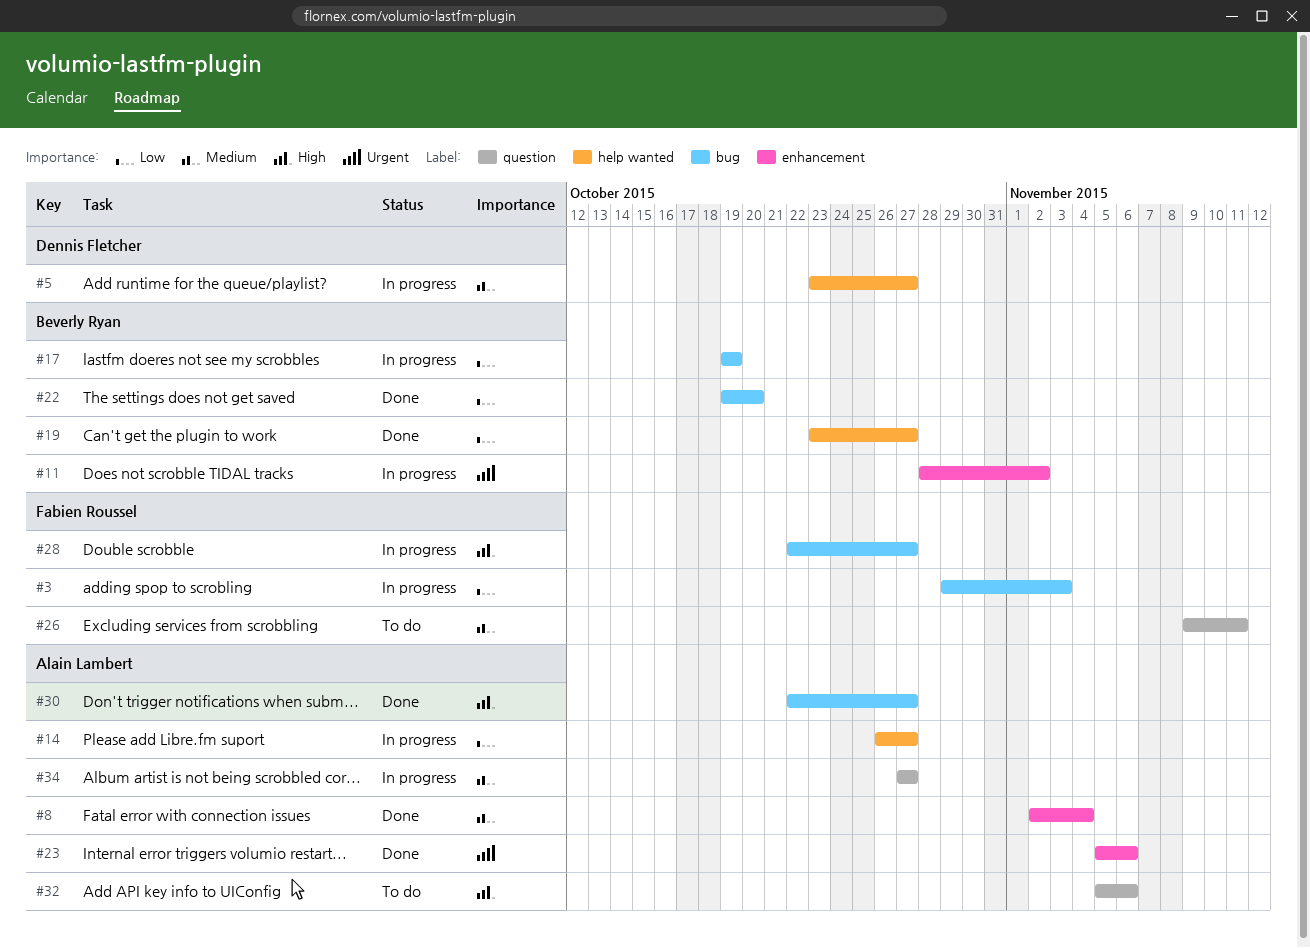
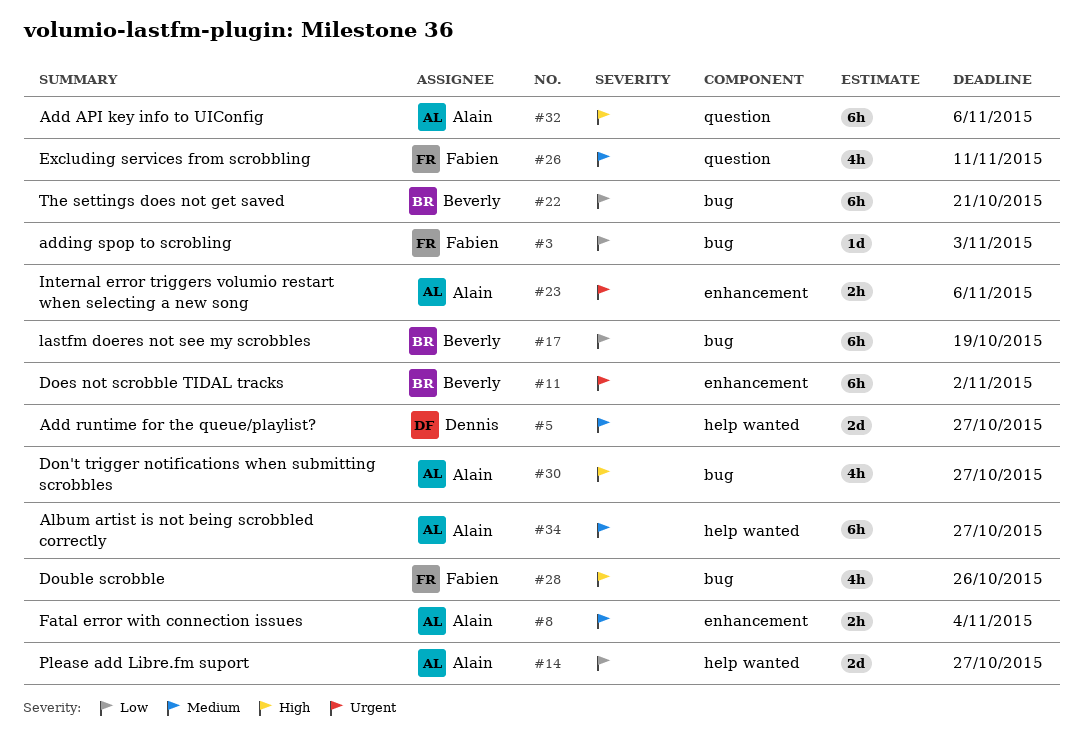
#19: present -> none
#22, due: Oct 20 -> Oct 21
#28, due: Oct 27 -> Oct 26
#34, label: question -> help wanted

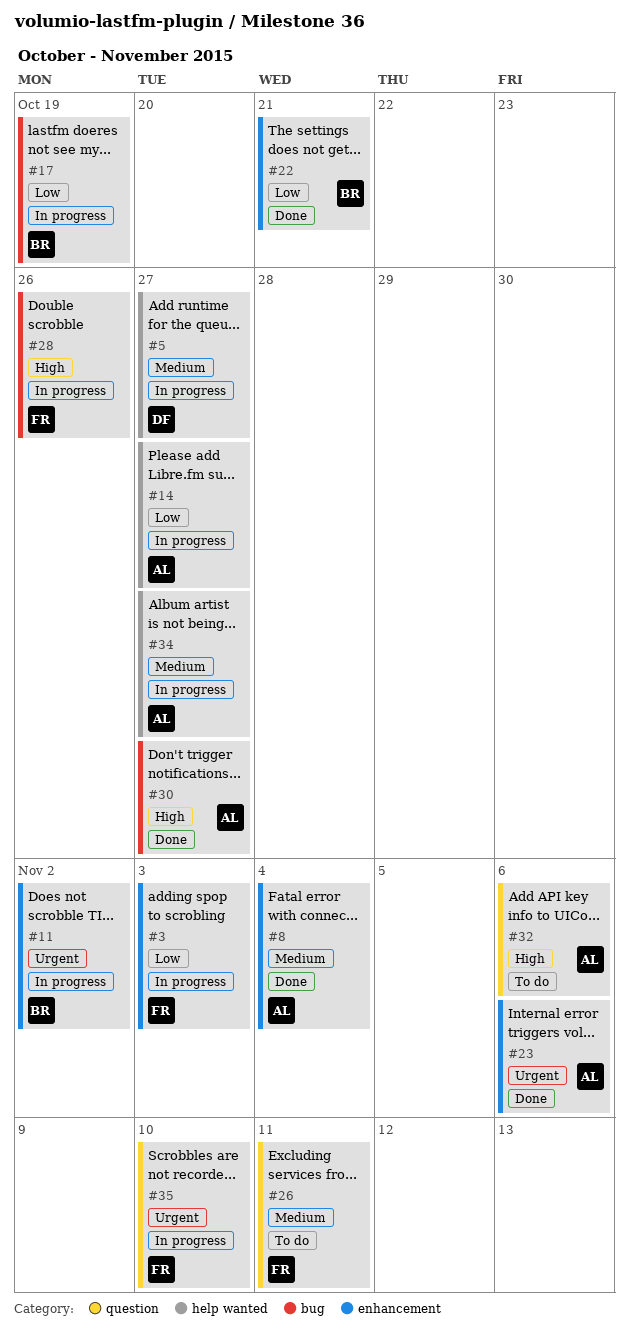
#3, label: bug -> enhancement
#22, label: bug -> enhancement
#35: none -> present

